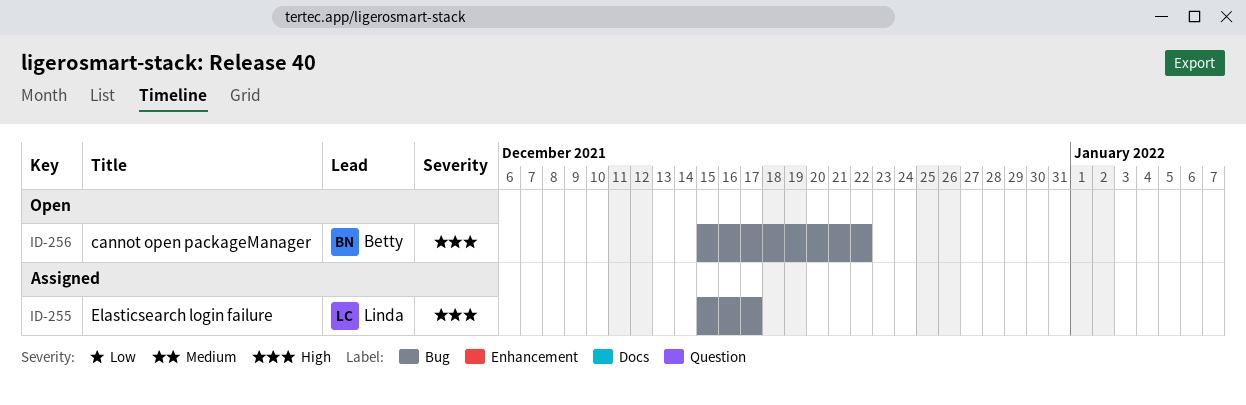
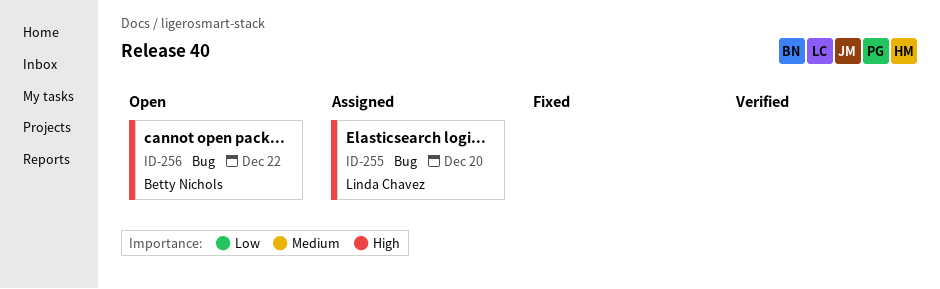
ID-255, due: Dec 17 -> Dec 20

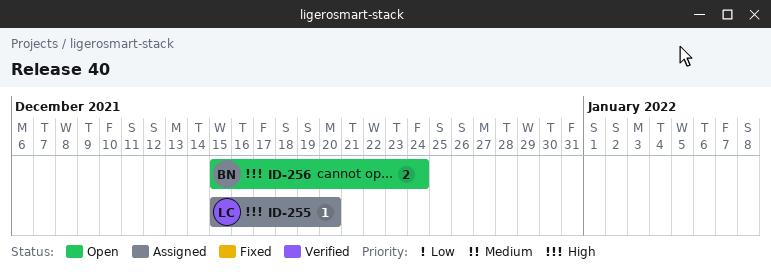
ID-256, due: Dec 22 -> Dec 24

